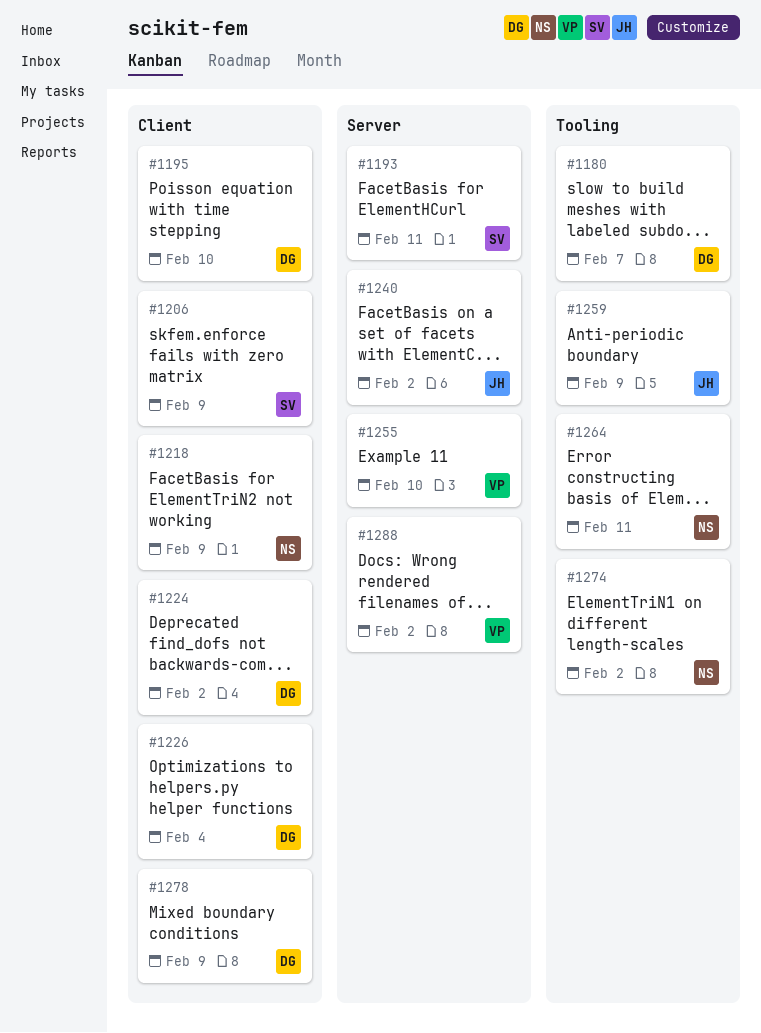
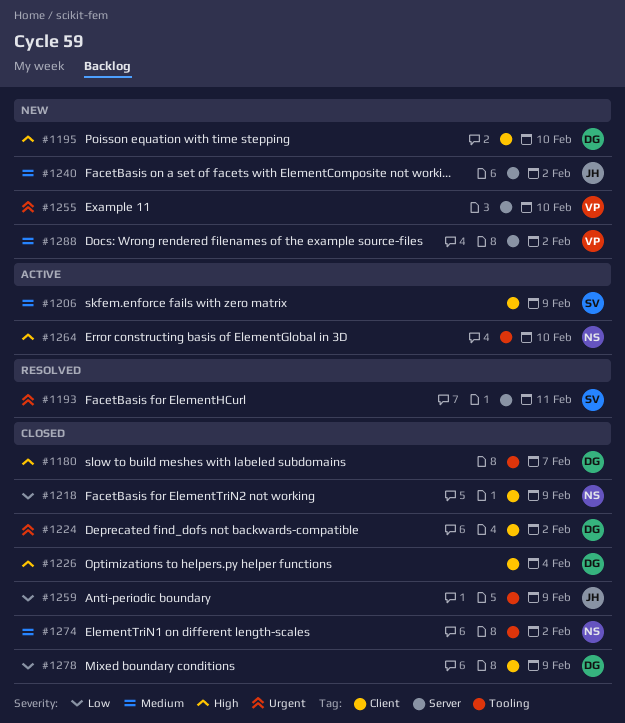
#1264, due: Feb 11 -> Feb 10

